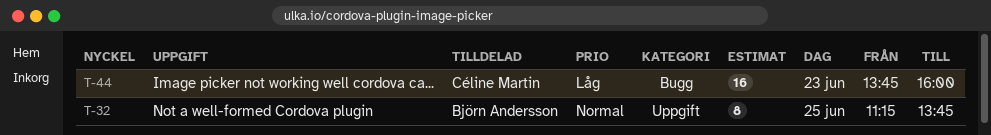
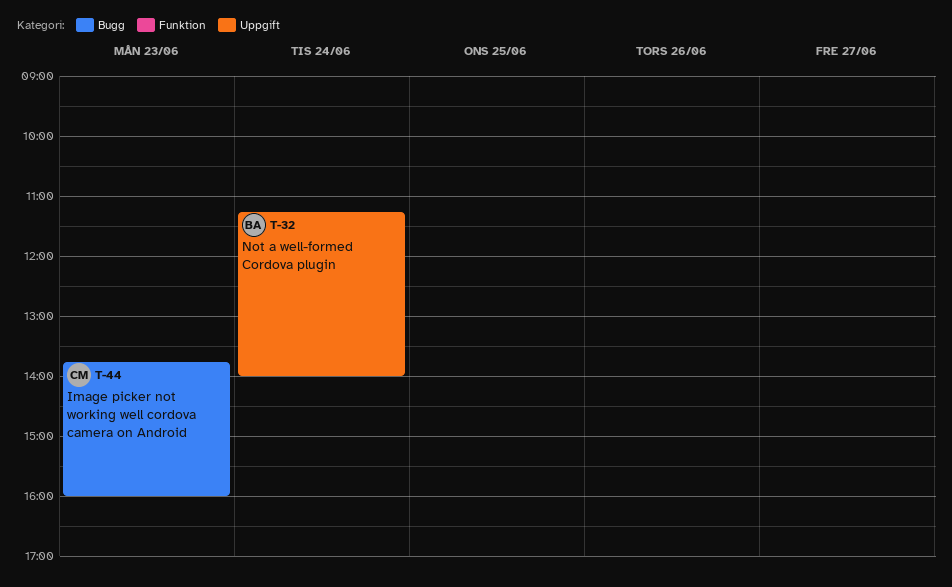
T-32, day: Jun 25 -> Jun 24
T-32, ends: 13:45 -> 14:00

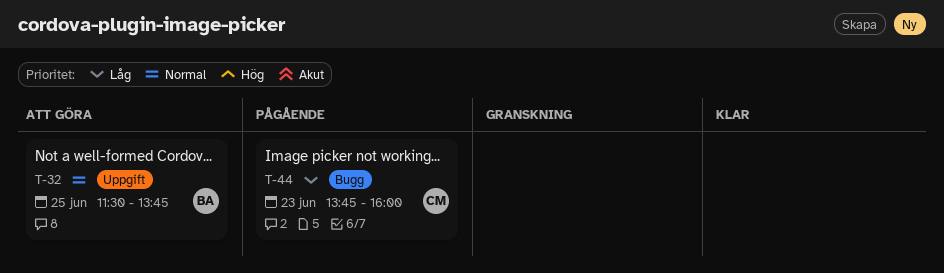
T-32, day: Jun 24 -> Jun 25
T-32, begins: 11:15 -> 11:30
T-32, ends: 14:00 -> 13:45

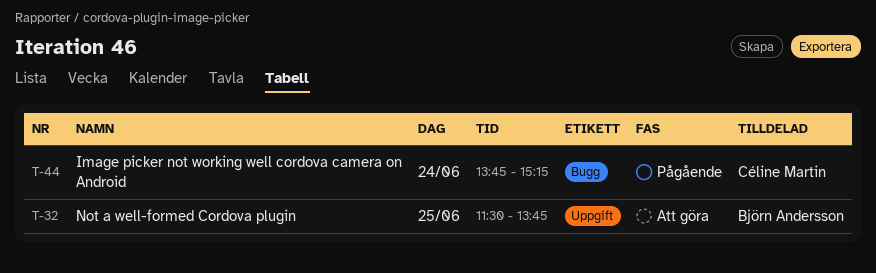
T-44, day: Jun 23 -> Jun 24
T-44, ends: 16:00 -> 15:15

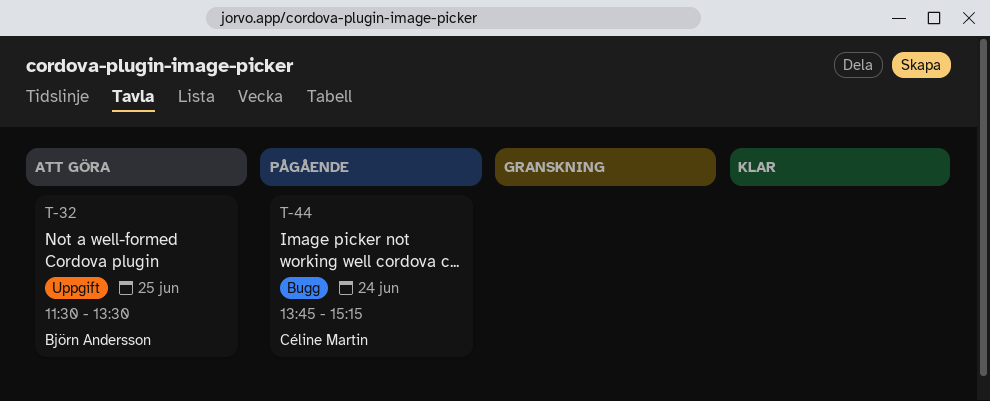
T-32, ends: 13:45 -> 13:30

